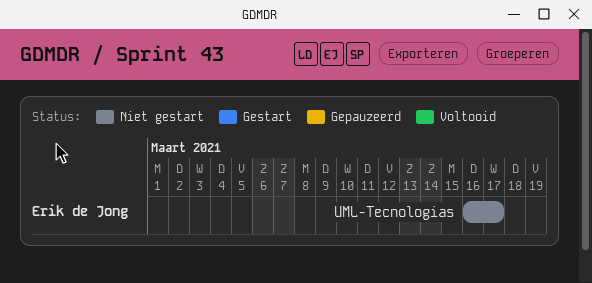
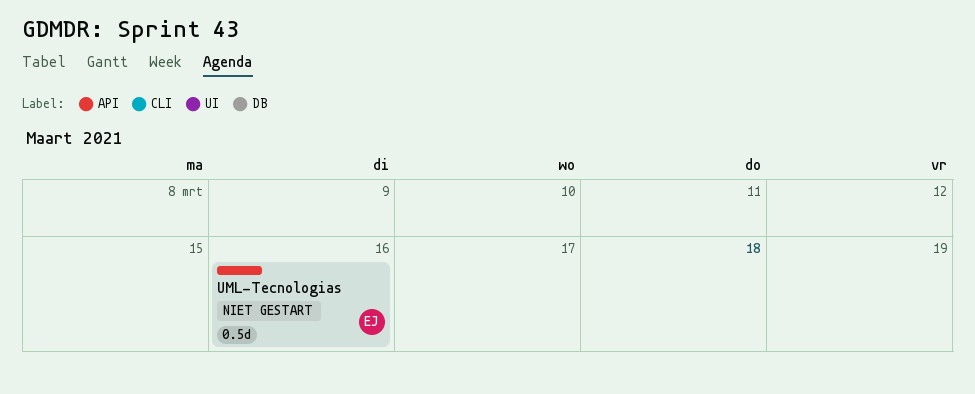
UML-Tecnologias, due: Mar 17 -> Mar 16

